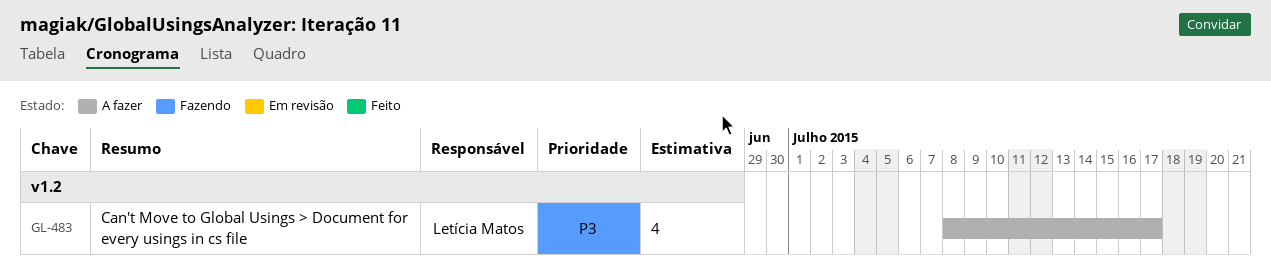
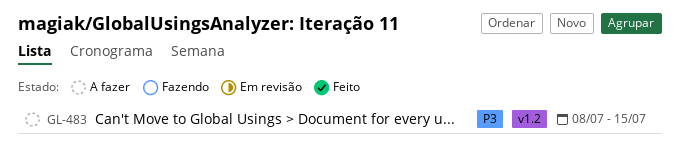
GL-483, due: Jul 17 -> Jul 15

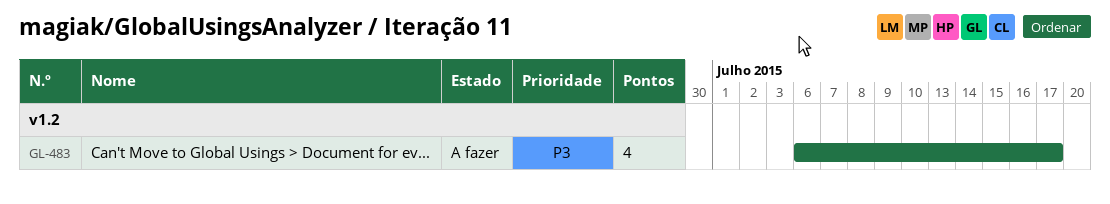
GL-483, start: Jul 8 -> Jul 6
GL-483, due: Jul 15 -> Jul 17

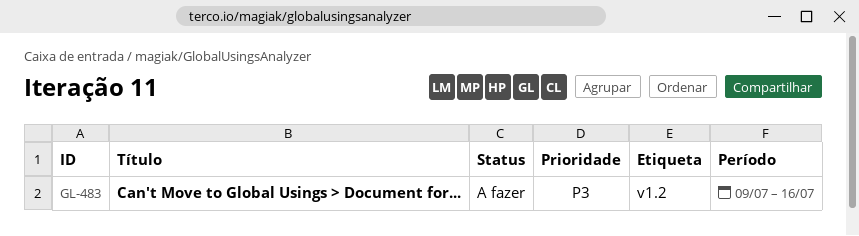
GL-483, start: Jul 6 -> Jul 9
GL-483, due: Jul 17 -> Jul 16

